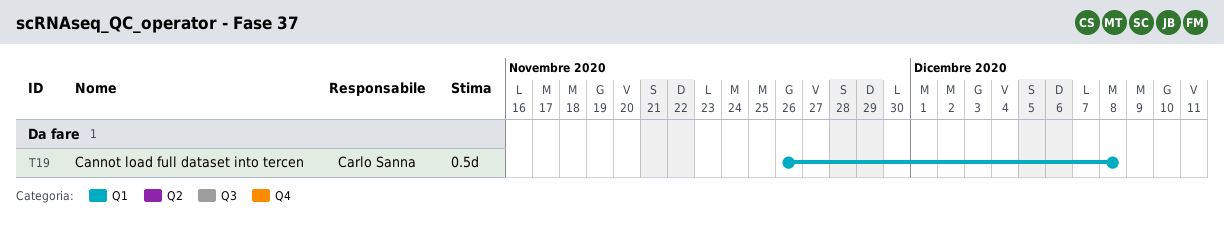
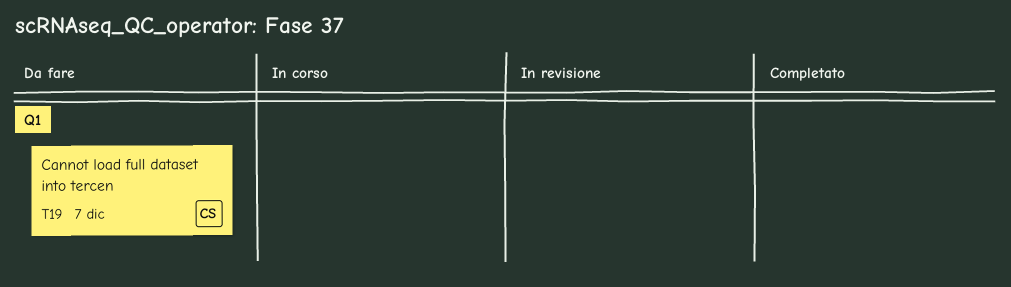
T19, due: Dec 8 -> Dec 7

